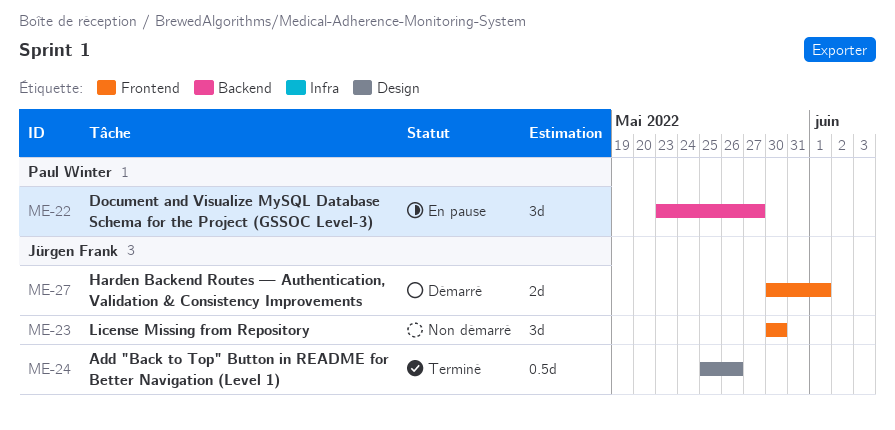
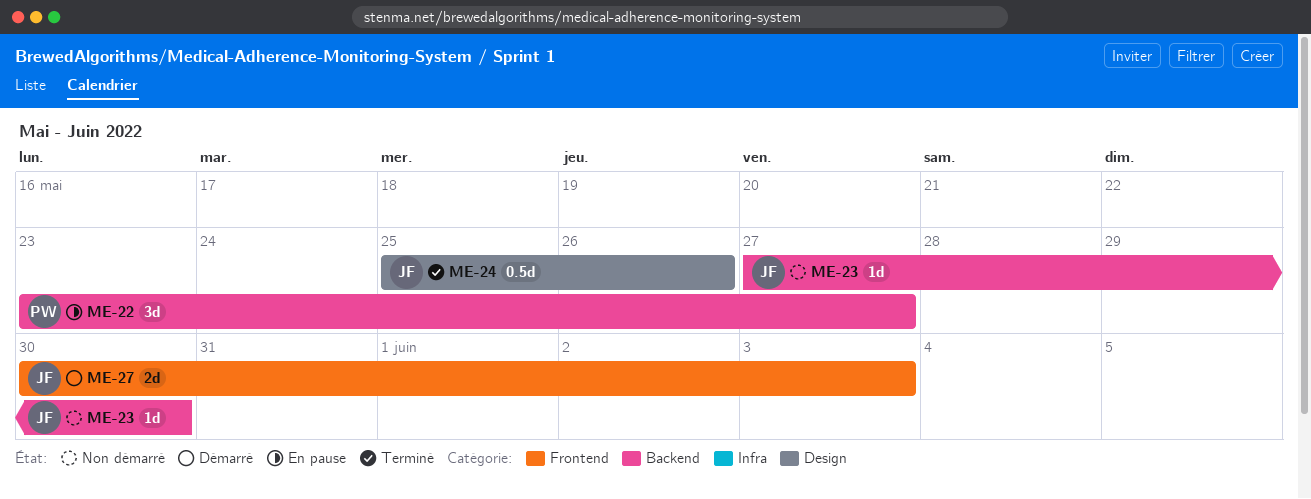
ME-23, label: Frontend -> Backend
ME-23, estimate: 3d -> 1d
ME-23, start: May 30 -> May 27
ME-27, due: Jun 1 -> Jun 3

